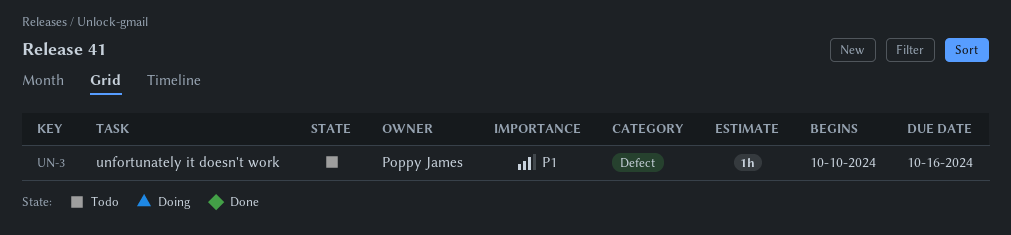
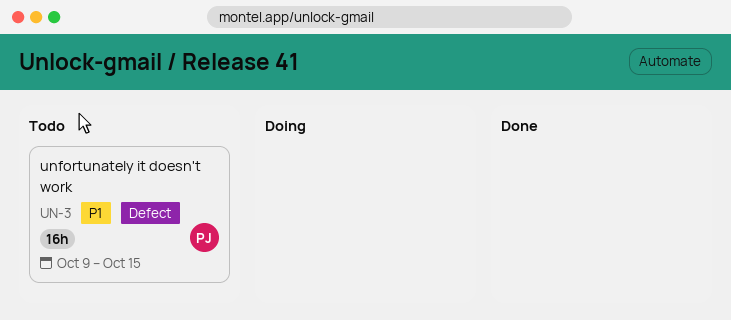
UN-3, estimate: 1h -> 16h
UN-3, start: Oct 10 -> Oct 9
UN-3, due: Oct 16 -> Oct 15

